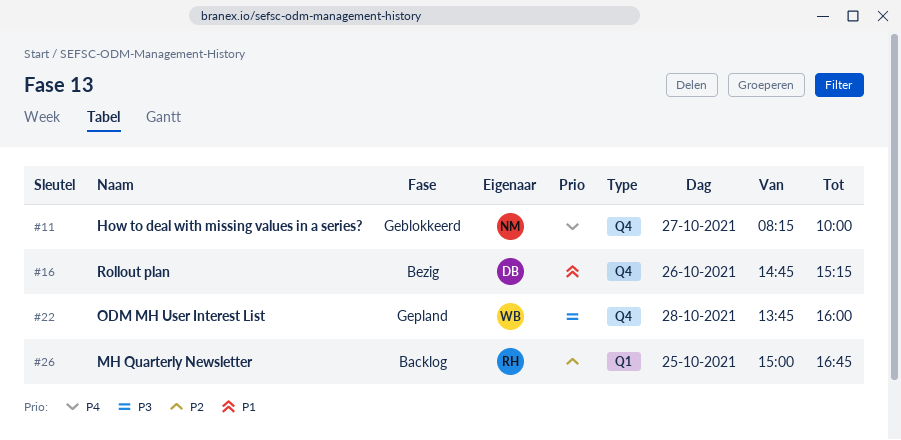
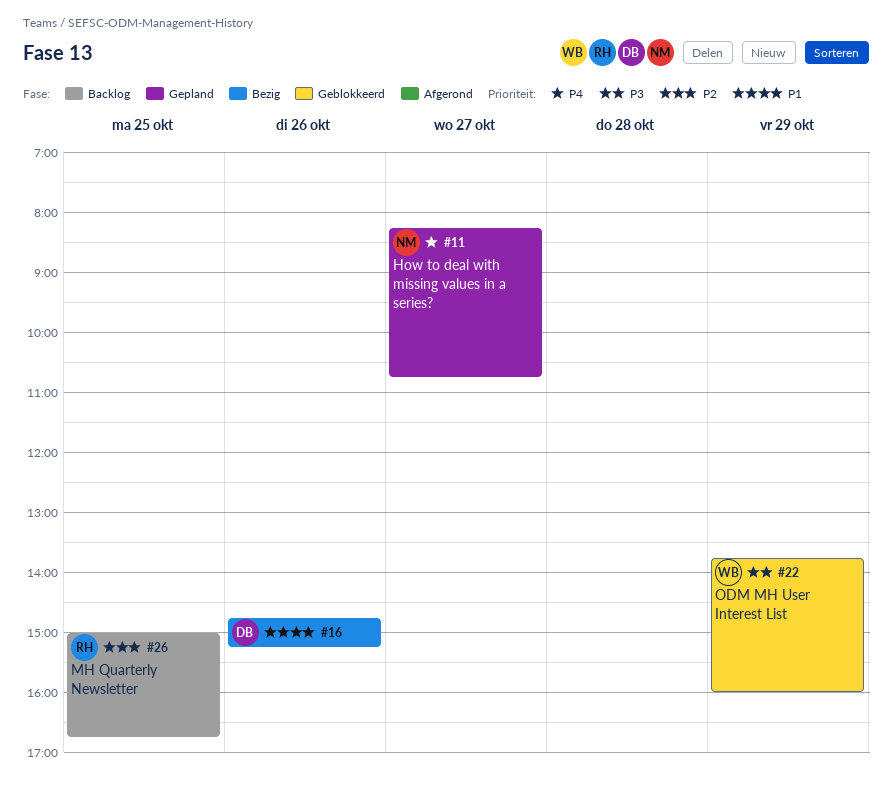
#11, status: Geblokkeerd -> Gepland
#11, ends: 10:00 -> 10:45
#22, status: Gepland -> Geblokkeerd
#22, day: Oct 28 -> Oct 29

